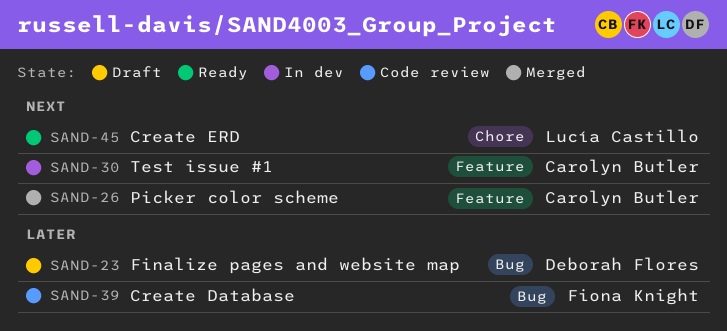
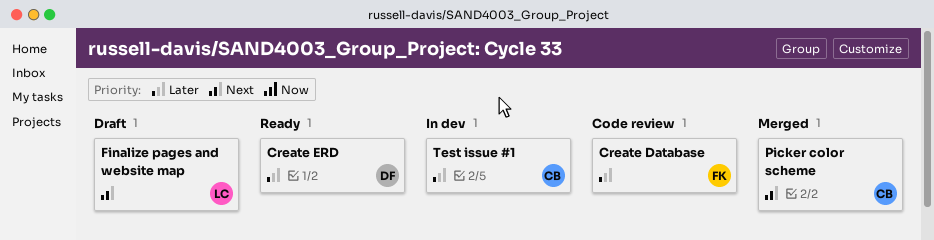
Create ERD, owner: Lucía Castillo -> Deborah Flores
Create ERD, priority: Next -> Later
Finalize pages and website map, owner: Deborah Flores -> Lucía Castillo
Finalize pages and website map, priority: Later -> Next
Test issue #1, priority: Next -> Later

